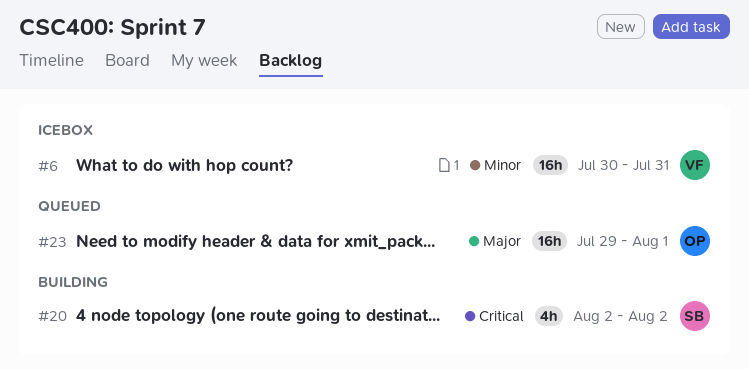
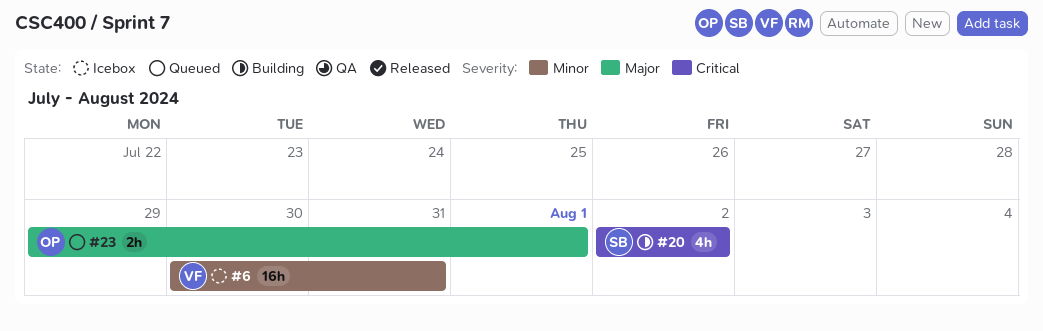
#23, estimate: 16h -> 2h

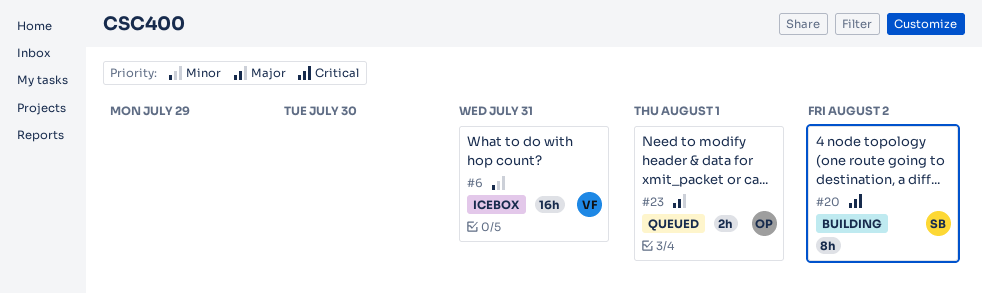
#20, estimate: 4h -> 8h

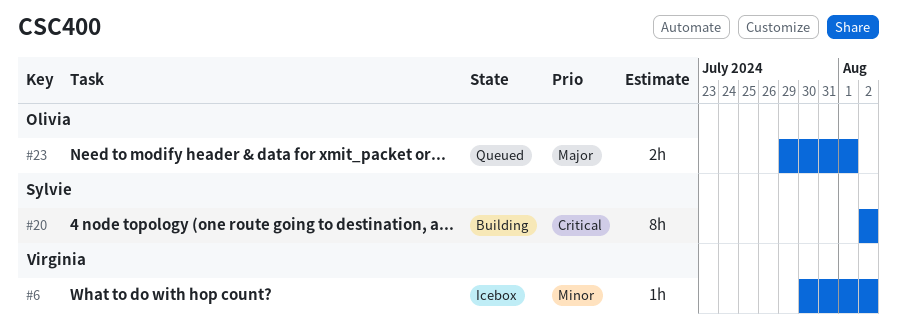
#6, estimate: 16h -> 1h
#6, due: Jul 31 -> Aug 2

